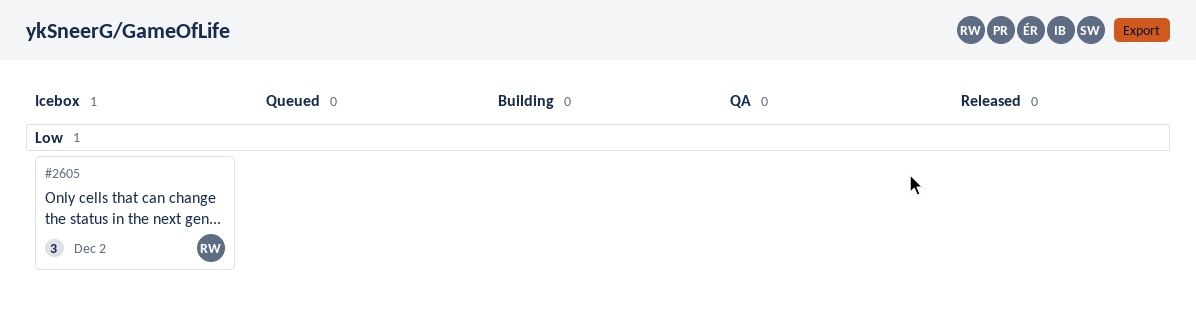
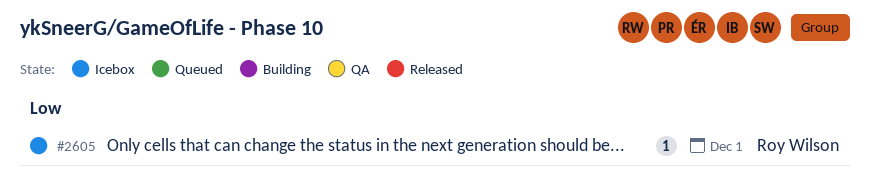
#2605, estimate: 3 -> 1
#2605, due: Dec 2 -> Dec 1

